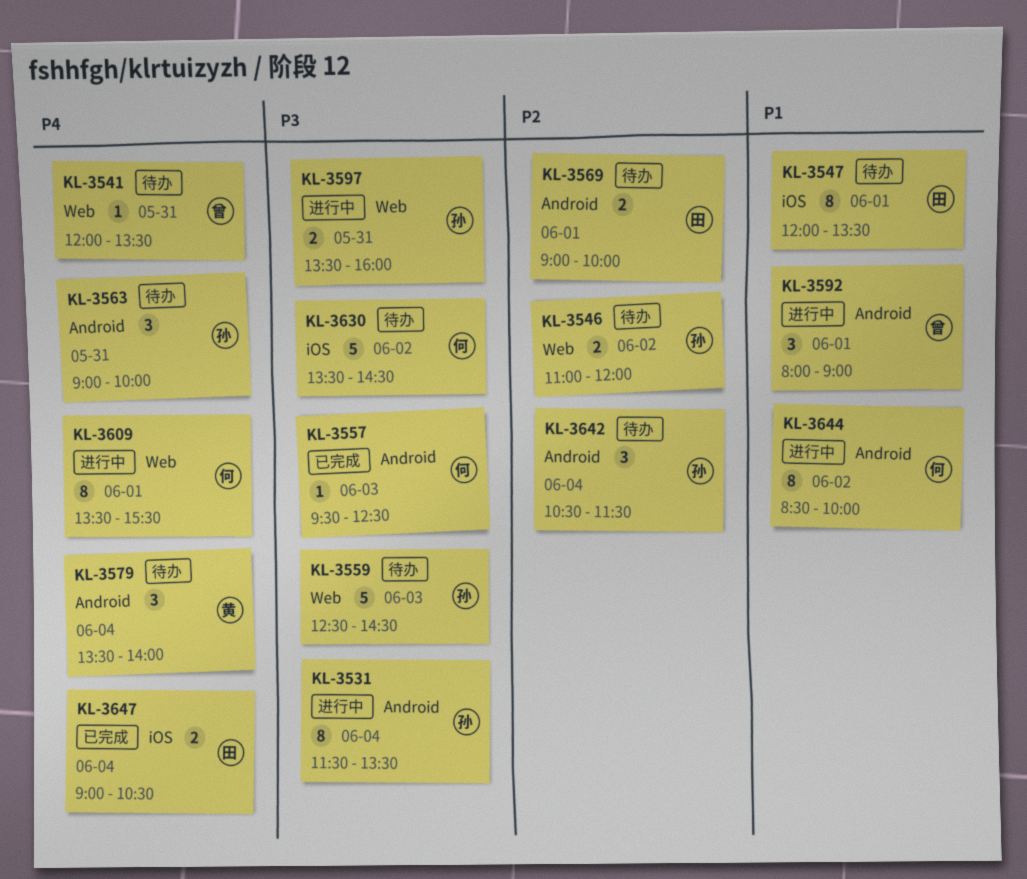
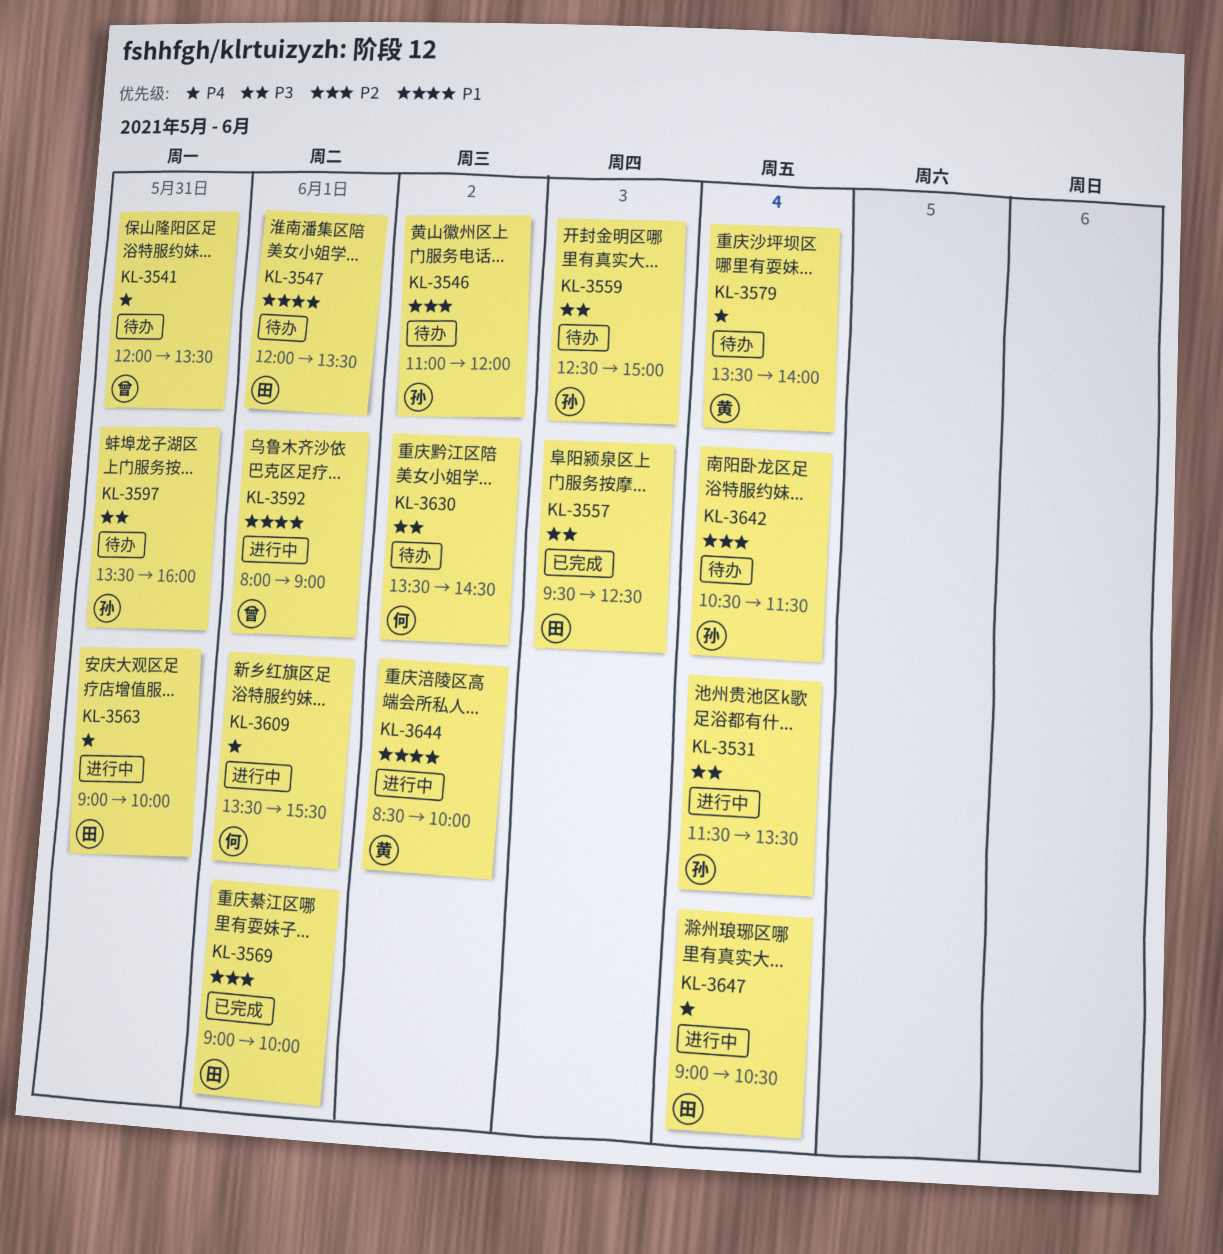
KL-3557, owner: 何 -> 田
KL-3559, ends: 14:30 -> 15:00
KL-3563, status: 待办 -> 进行中
KL-3563, owner: 孙 -> 田
KL-3569, status: 待办 -> 已完成
KL-3597, status: 进行中 -> 待办
KL-3644, owner: 何 -> 黄
KL-3647, status: 已完成 -> 进行中

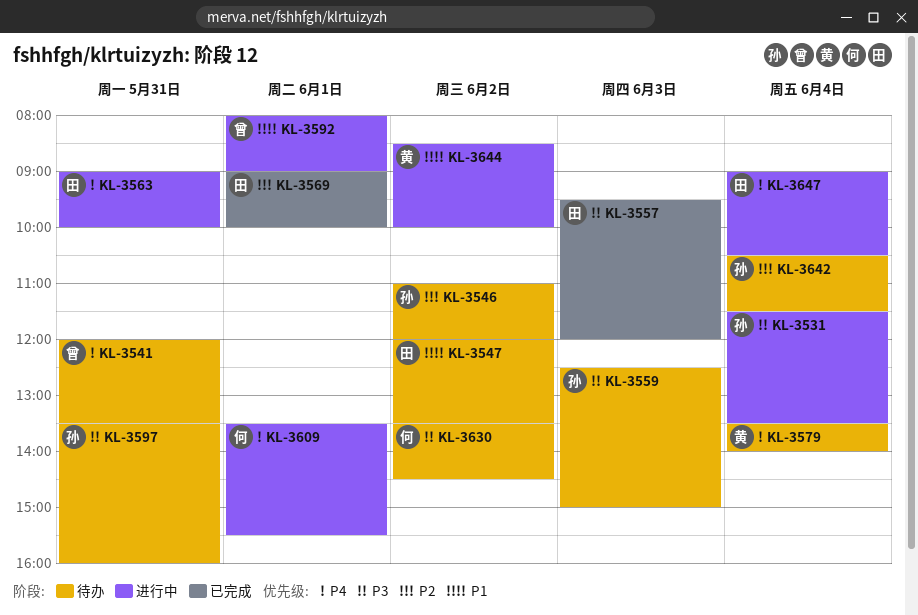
KL-3547, day: Jun 1 -> Jun 2
KL-3557, ends: 12:30 -> 12:00

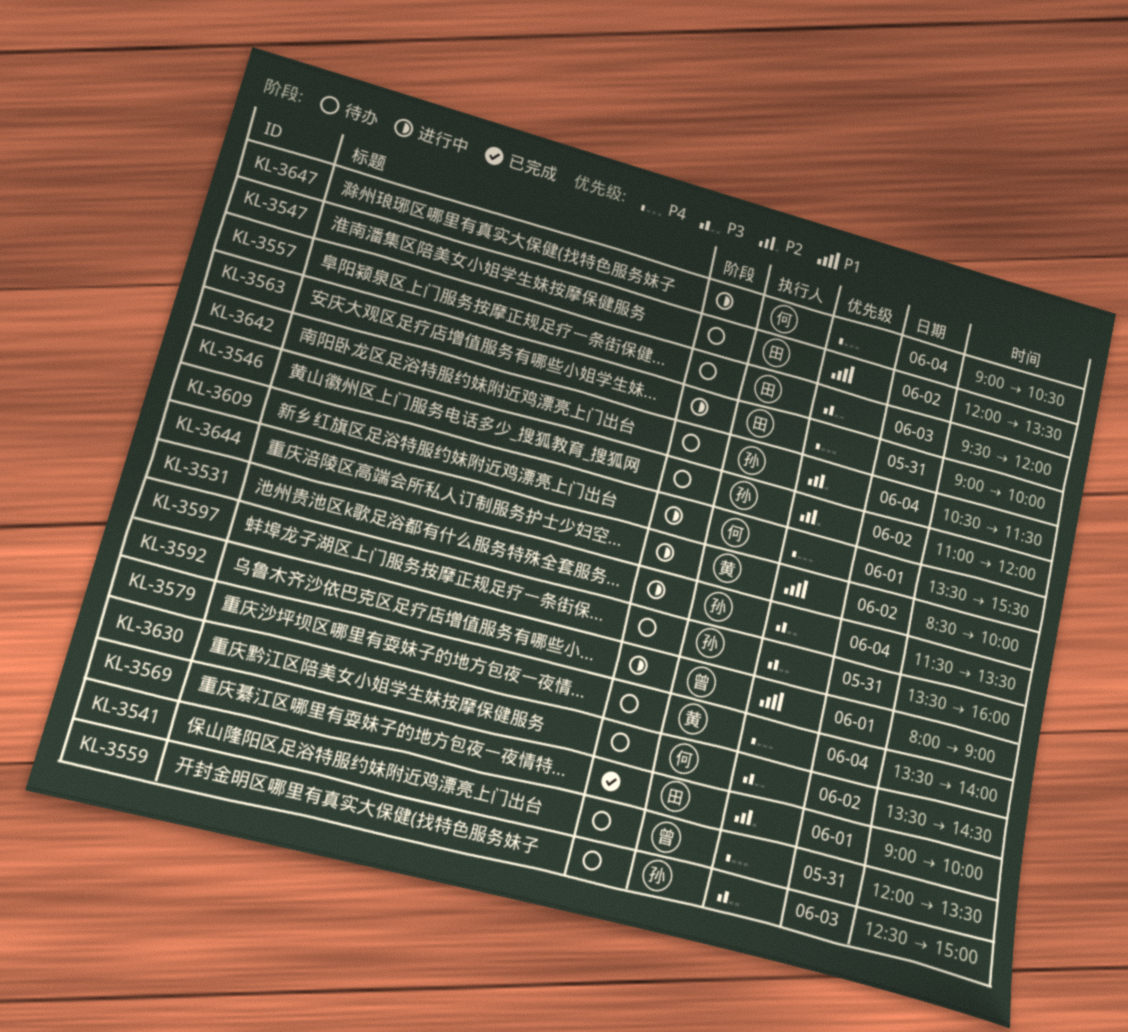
KL-3557, status: 已完成 -> 待办
KL-3647, owner: 田 -> 何

